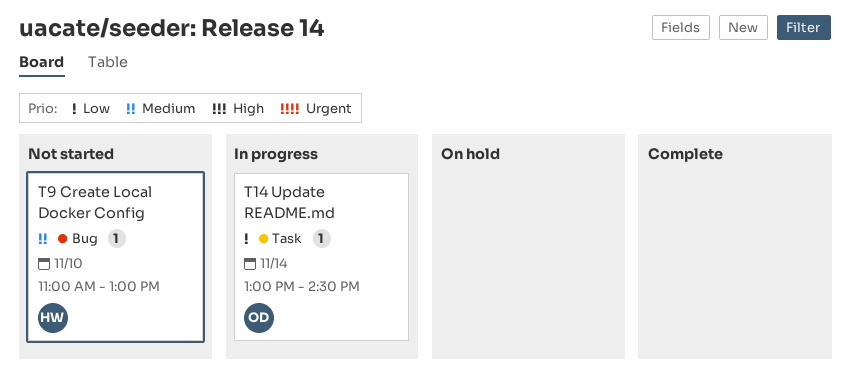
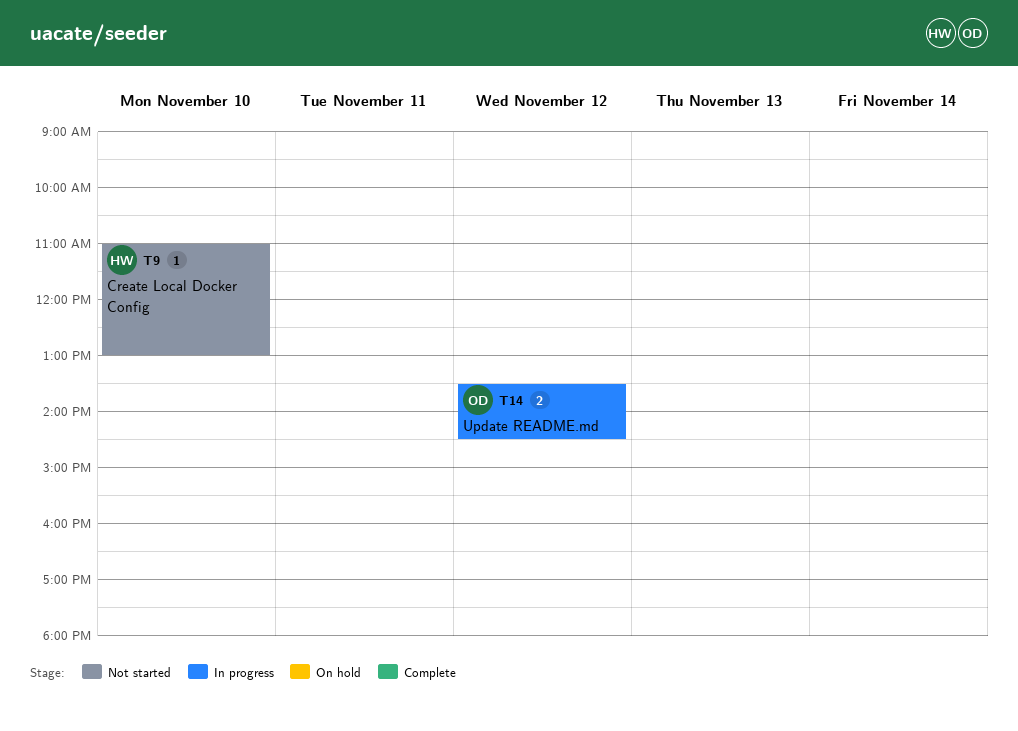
T14, estimate: 1 -> 2
T14, day: Nov 14 -> Nov 12
T14, begins: 13:00 -> 13:30

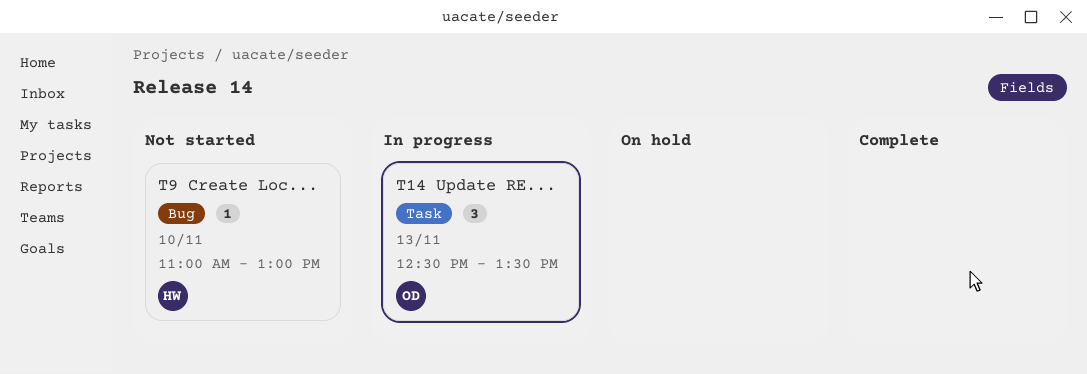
T14, estimate: 2 -> 3
T14, day: Nov 12 -> Nov 13
T14, begins: 13:30 -> 12:30
T14, ends: 14:30 -> 13:30

